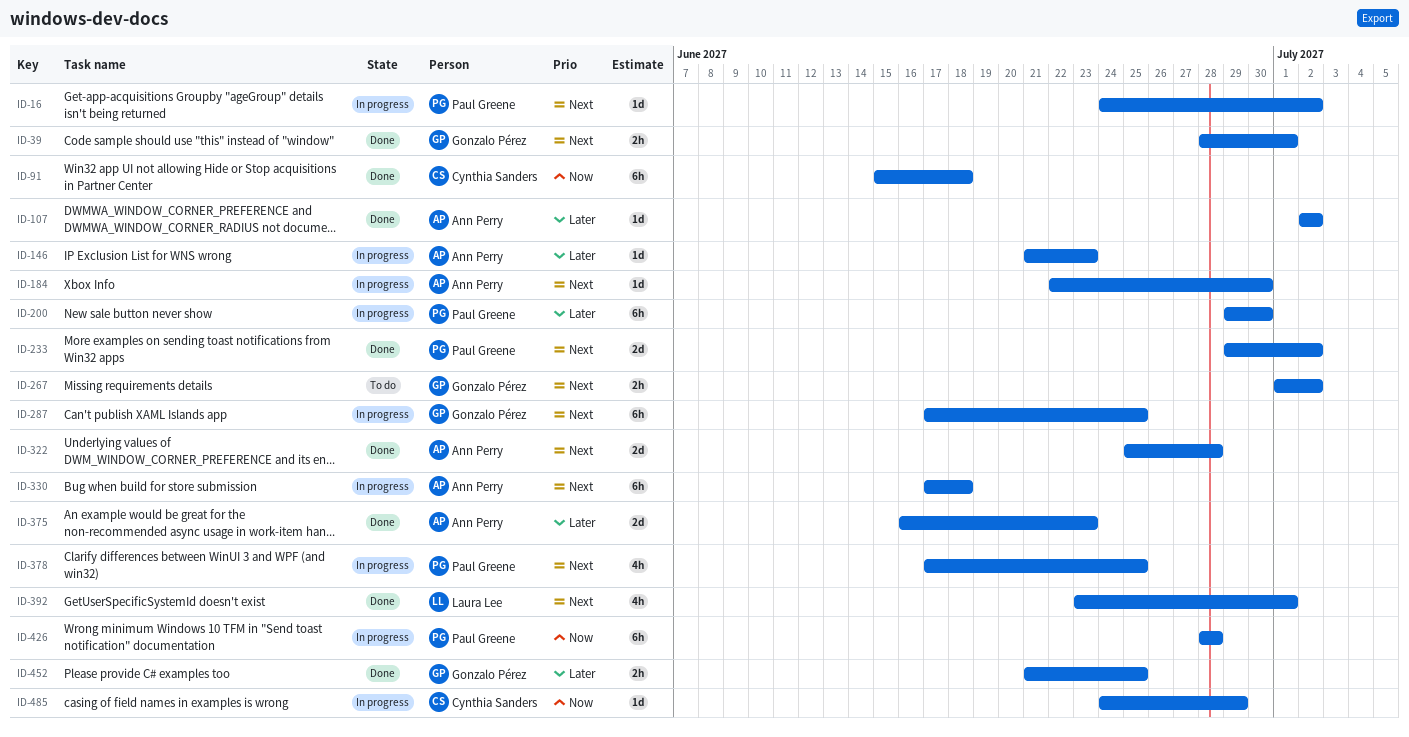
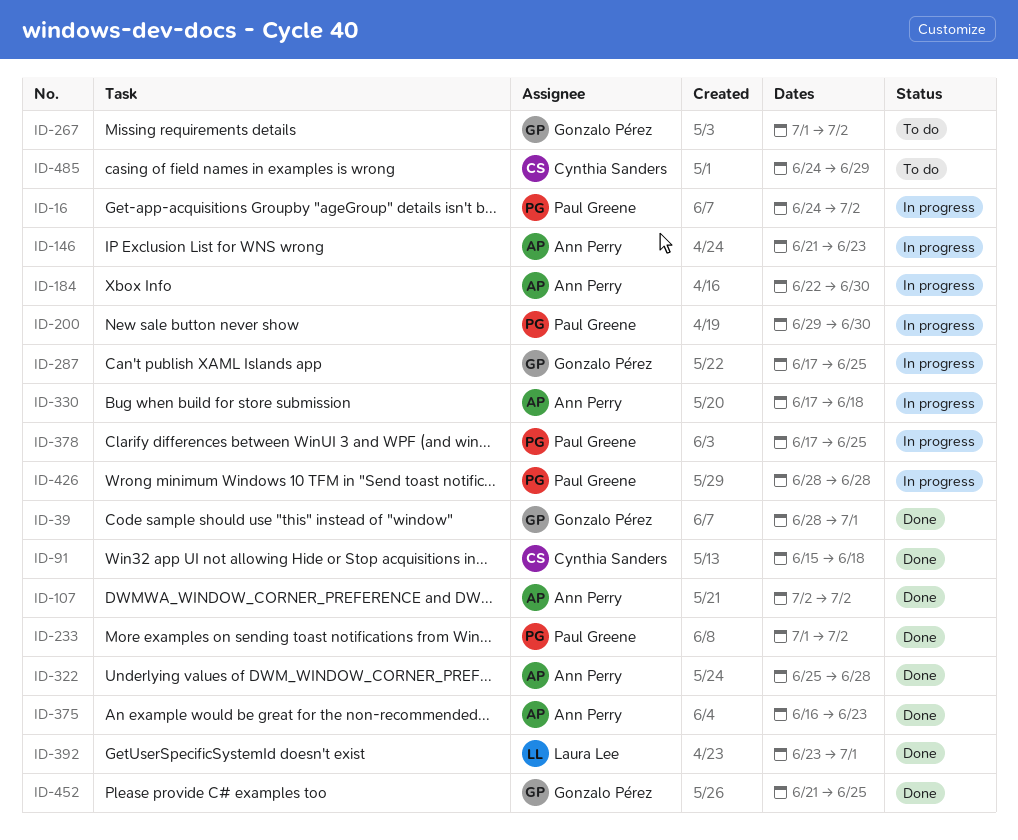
ID-233, start: Jun 29 -> Jul 1
ID-485, status: In progress -> To do

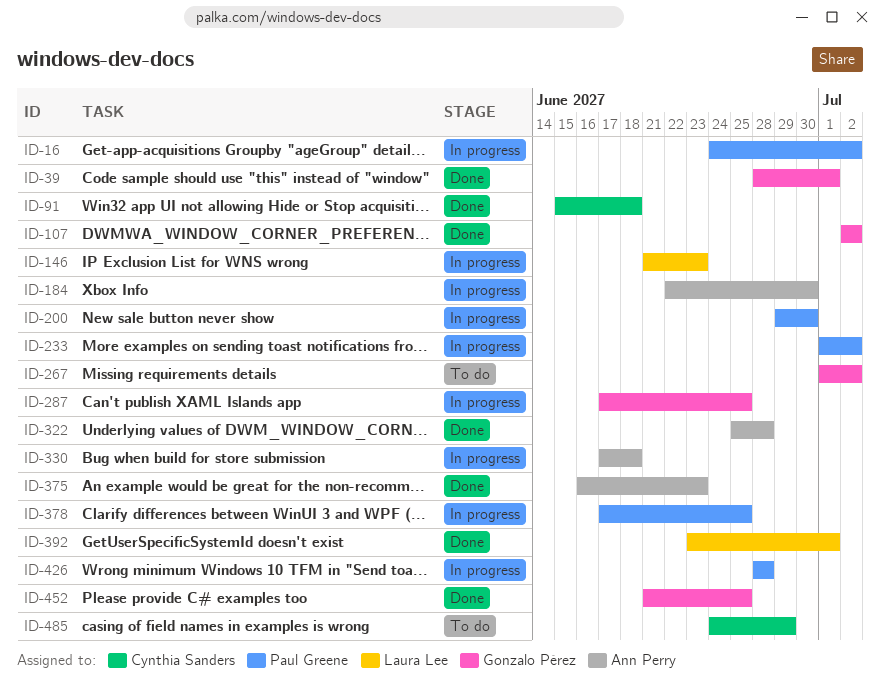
ID-107, owner: Ann Perry -> Gonzalo Pérez
ID-146, owner: Ann Perry -> Laura Lee
ID-233, status: Done -> In progress

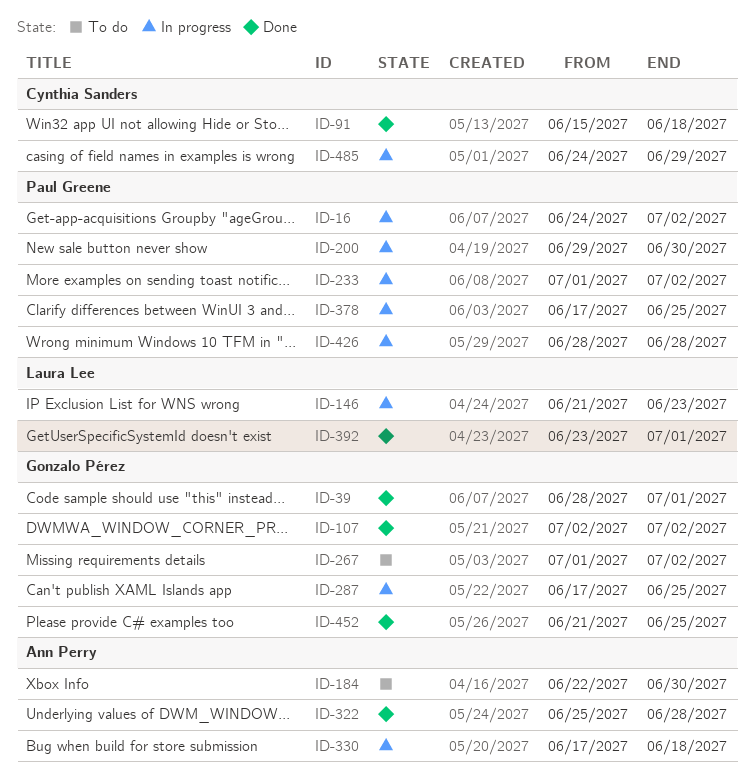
ID-184, status: In progress -> To do
ID-375: present -> none
ID-485, status: To do -> In progress

